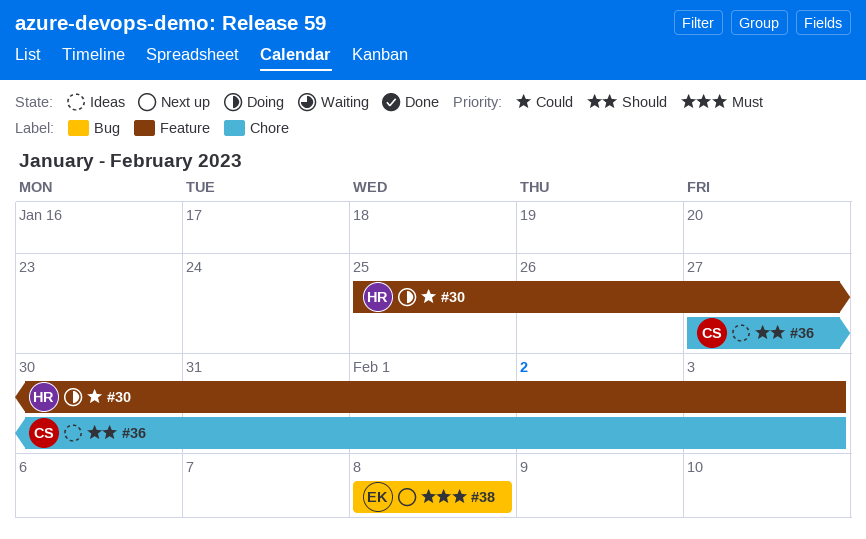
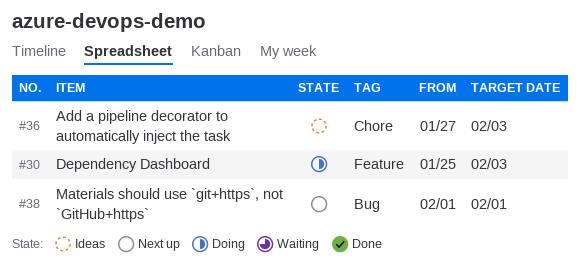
#38, start: Feb 8 -> Feb 1
#38, due: Feb 8 -> Feb 1

